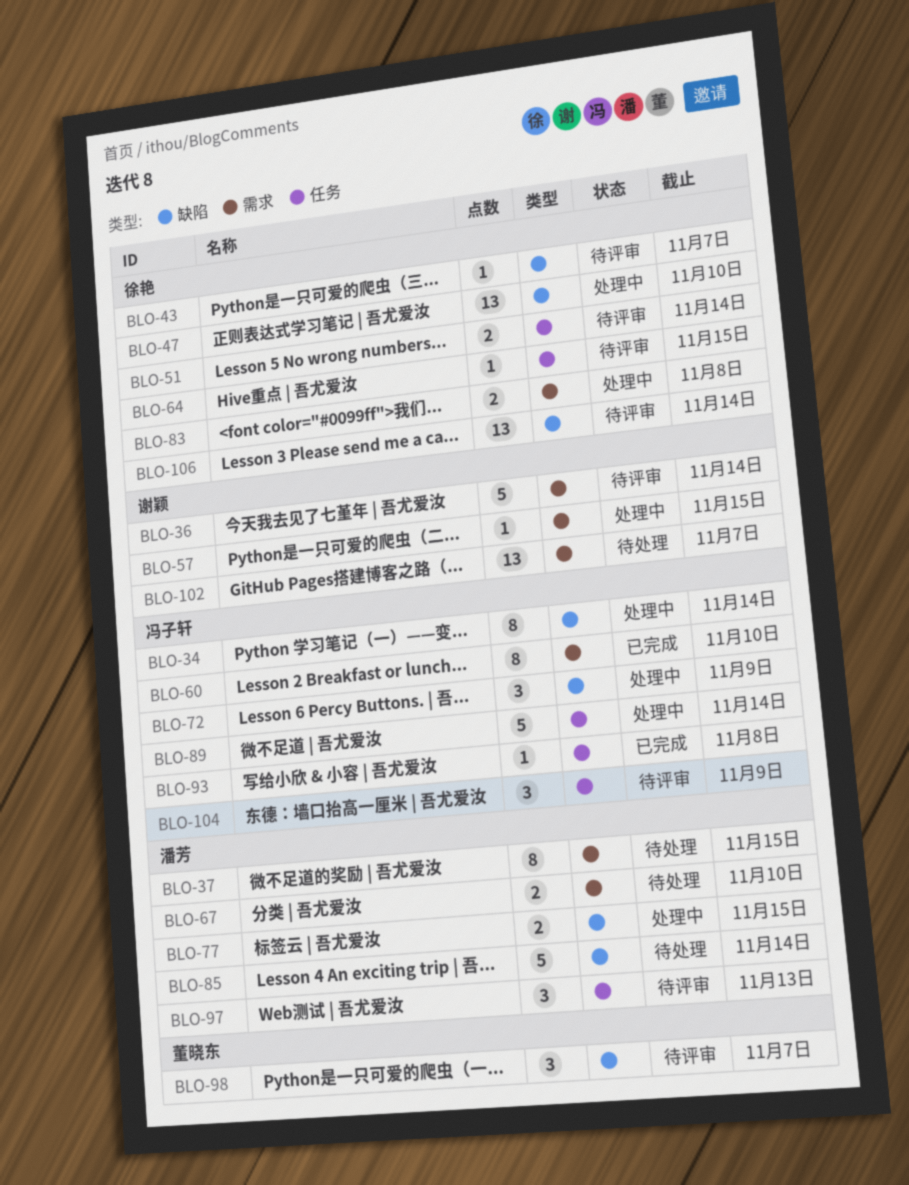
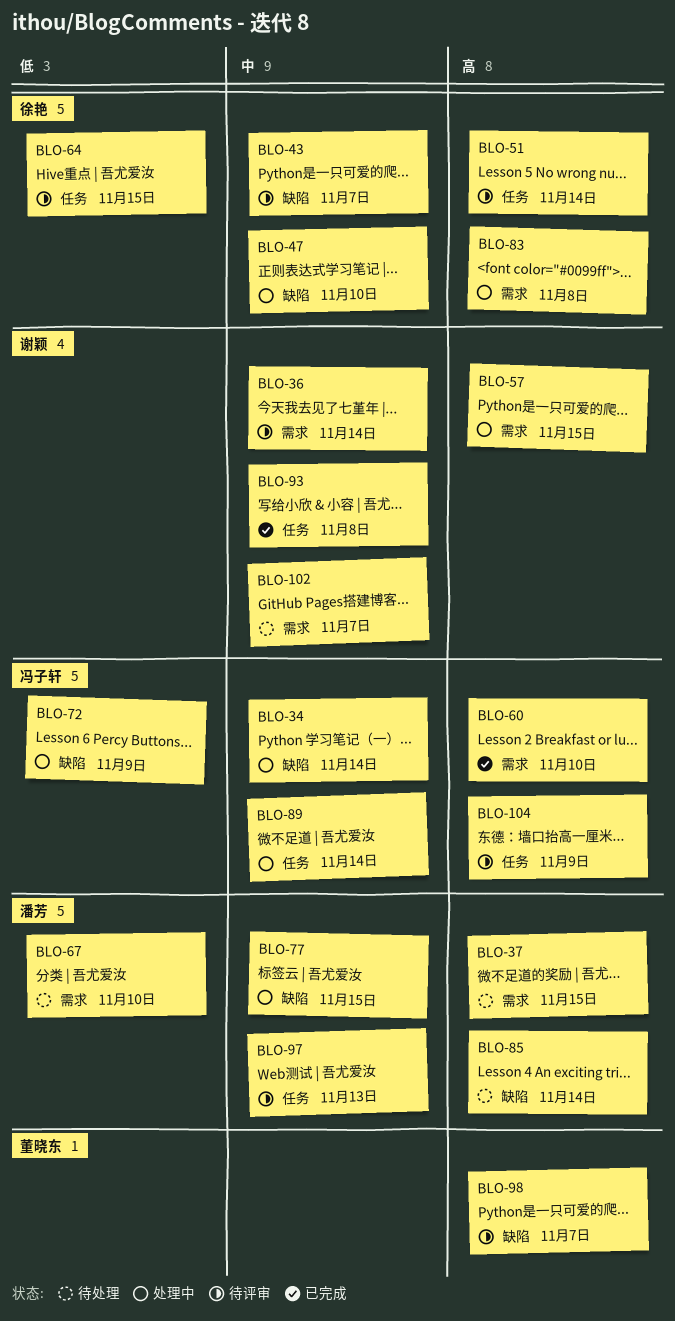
BLO-93, owner: 冯子轩 -> 谢颖
BLO-106: present -> none

